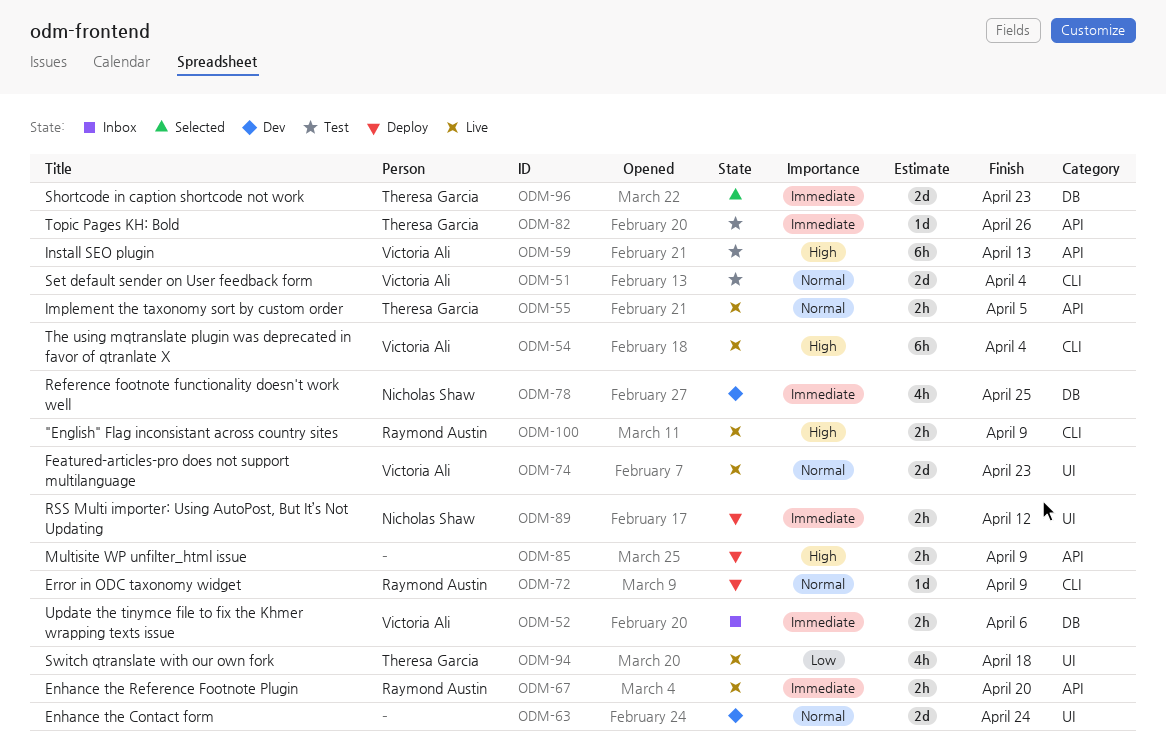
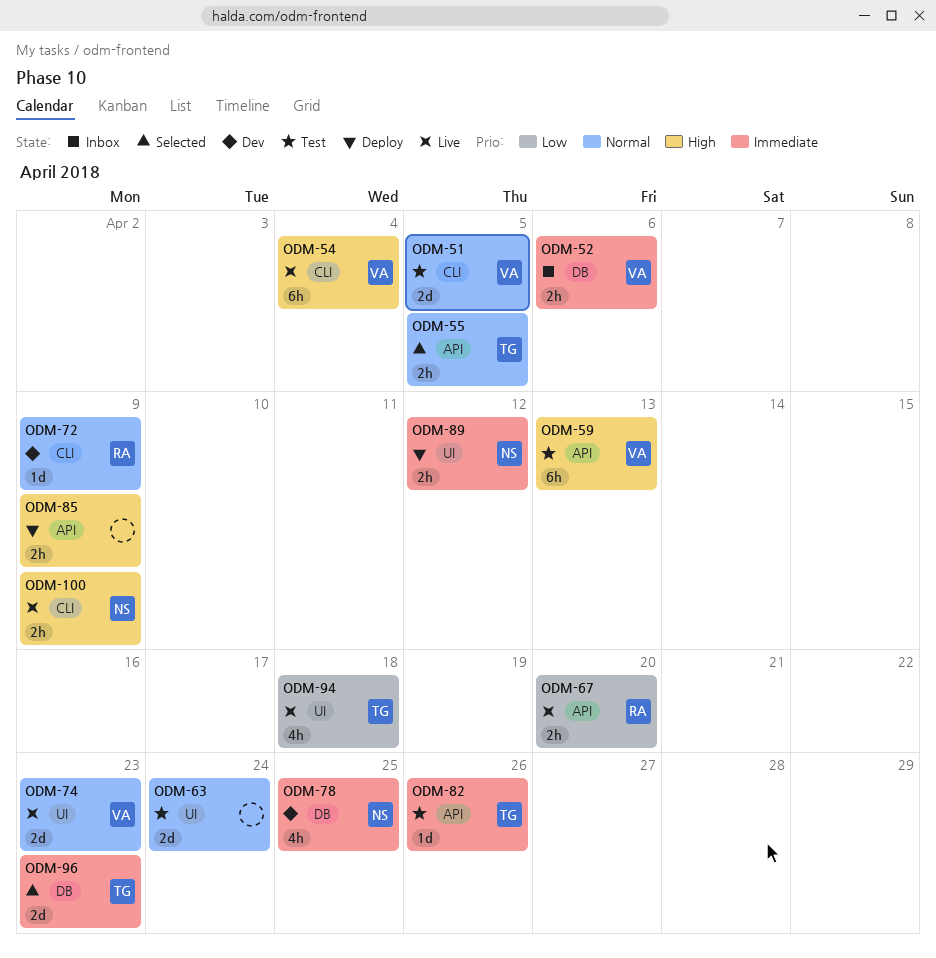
ODM-51, due: Apr 4 -> Apr 5
ODM-55, status: Live -> Selected
ODM-63, status: Dev -> Test
ODM-67, priority: Immediate -> Low
ODM-72, status: Deploy -> Dev
ODM-100, owner: Raymond Austin -> Nicholas Shaw

